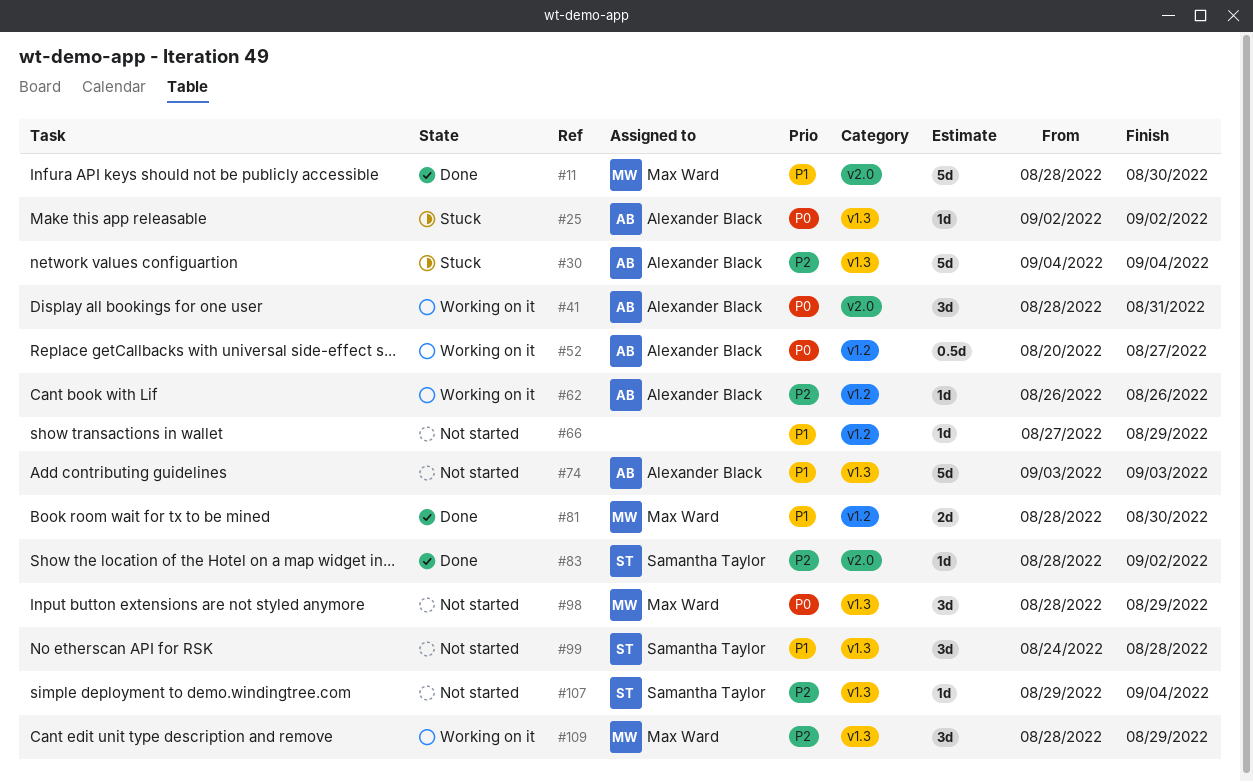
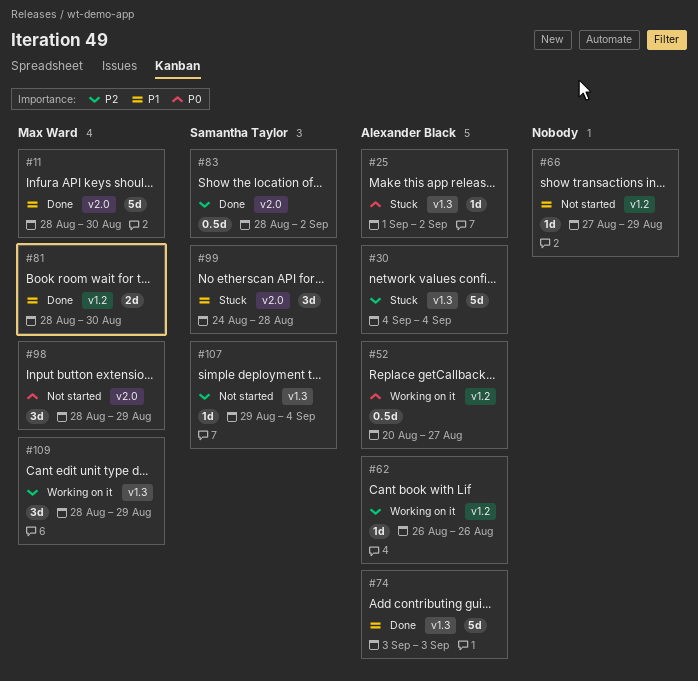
#25, start: Sep 2 -> Sep 1
#41: present -> none
#74, status: Not started -> Done
#83, estimate: 1d -> 0.5d
#98, label: v1.3 -> v2.0
#99, status: Not started -> Stuck
#99, label: v1.3 -> v2.0

